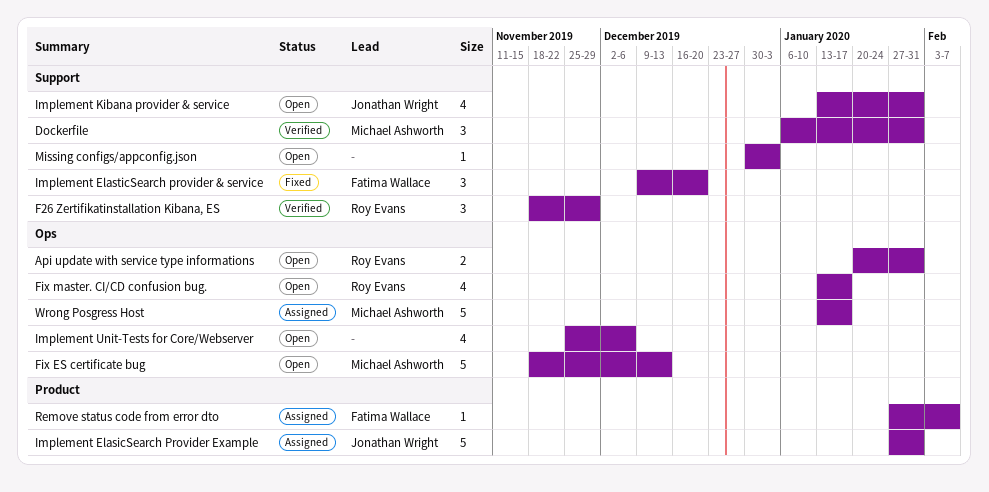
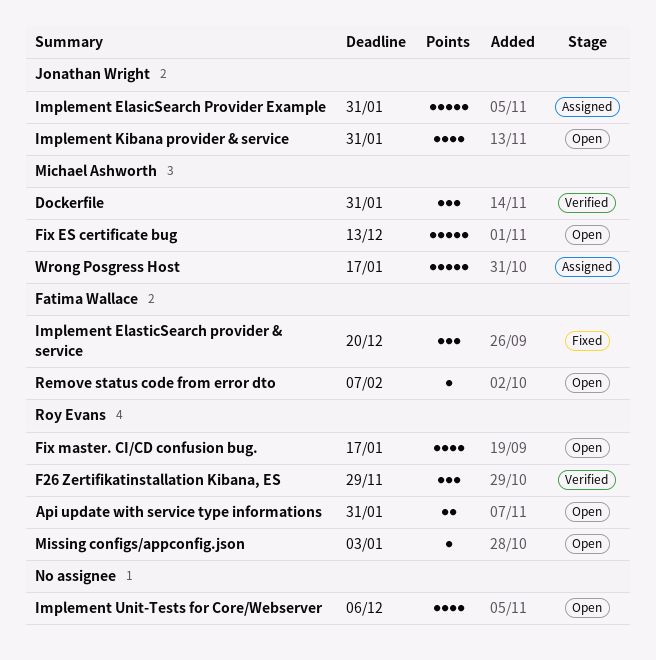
Missing configs/appconfig.json, owner: none -> Roy Evans
Remove status code from error dto, status: Assigned -> Open

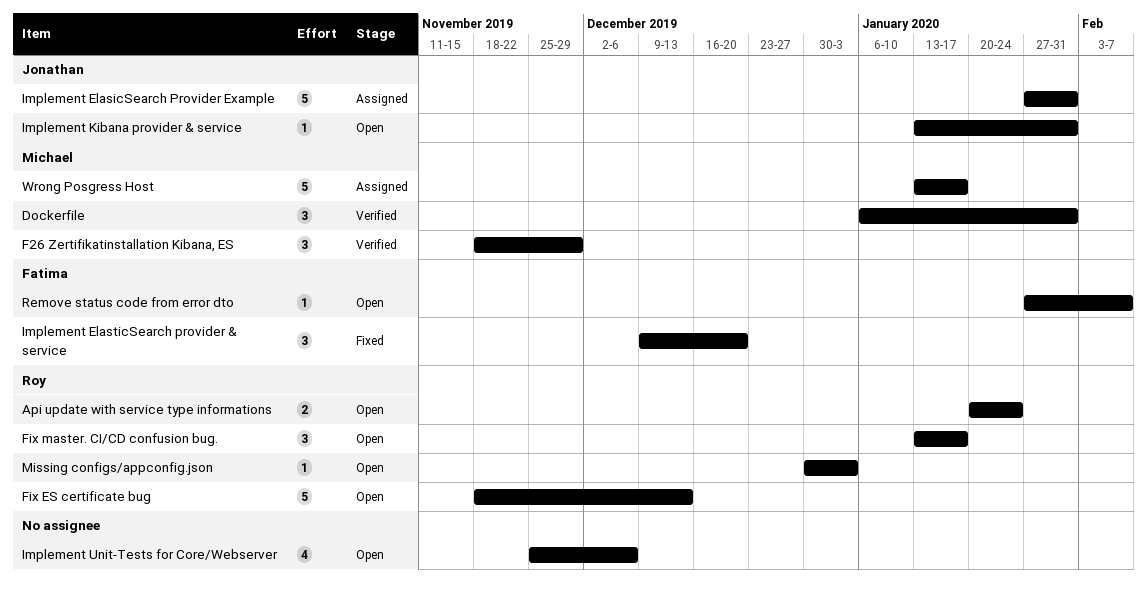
Api update with service type informations, due: Jan 31 -> Jan 24
F26 Zertifikatinstallation Kibana, ES, owner: Roy Evans -> Michael Ashworth
Fix ES certificate bug, owner: Michael Ashworth -> Roy Evans
Fix master. CI/CD confusion bug., estimate: 4 -> 3
Implement Kibana provider & service, estimate: 4 -> 1

